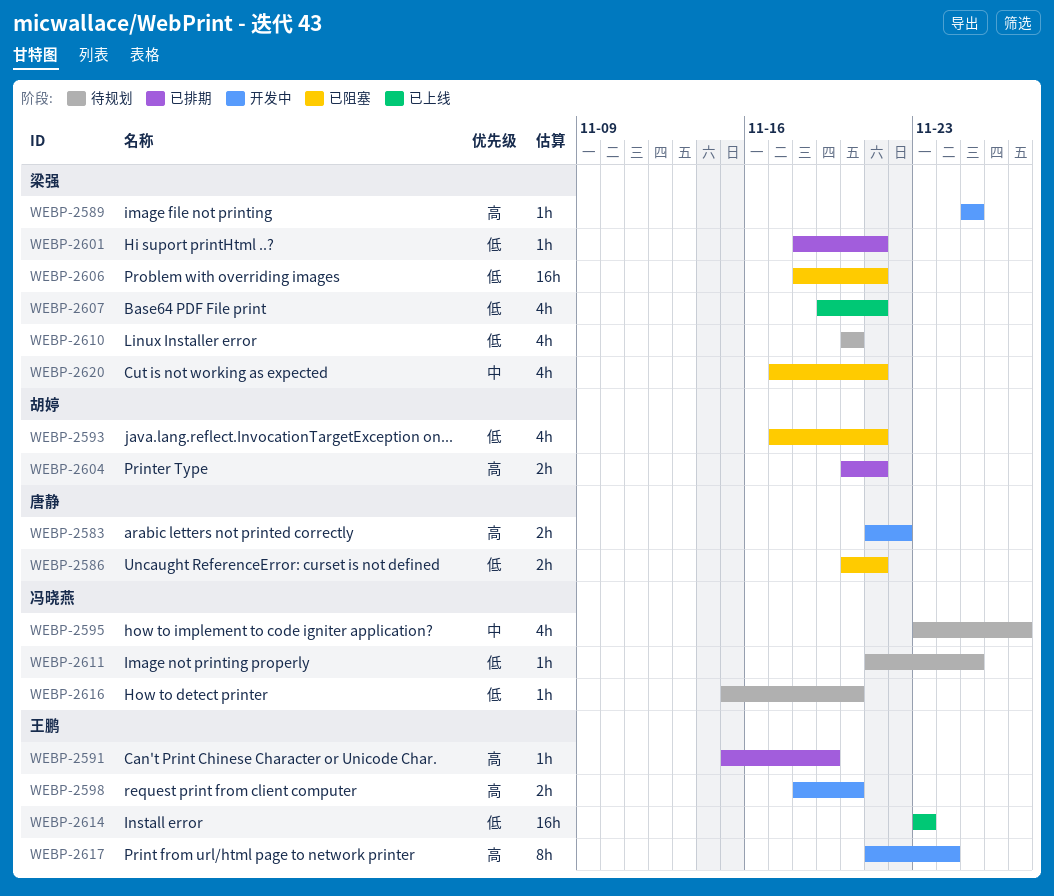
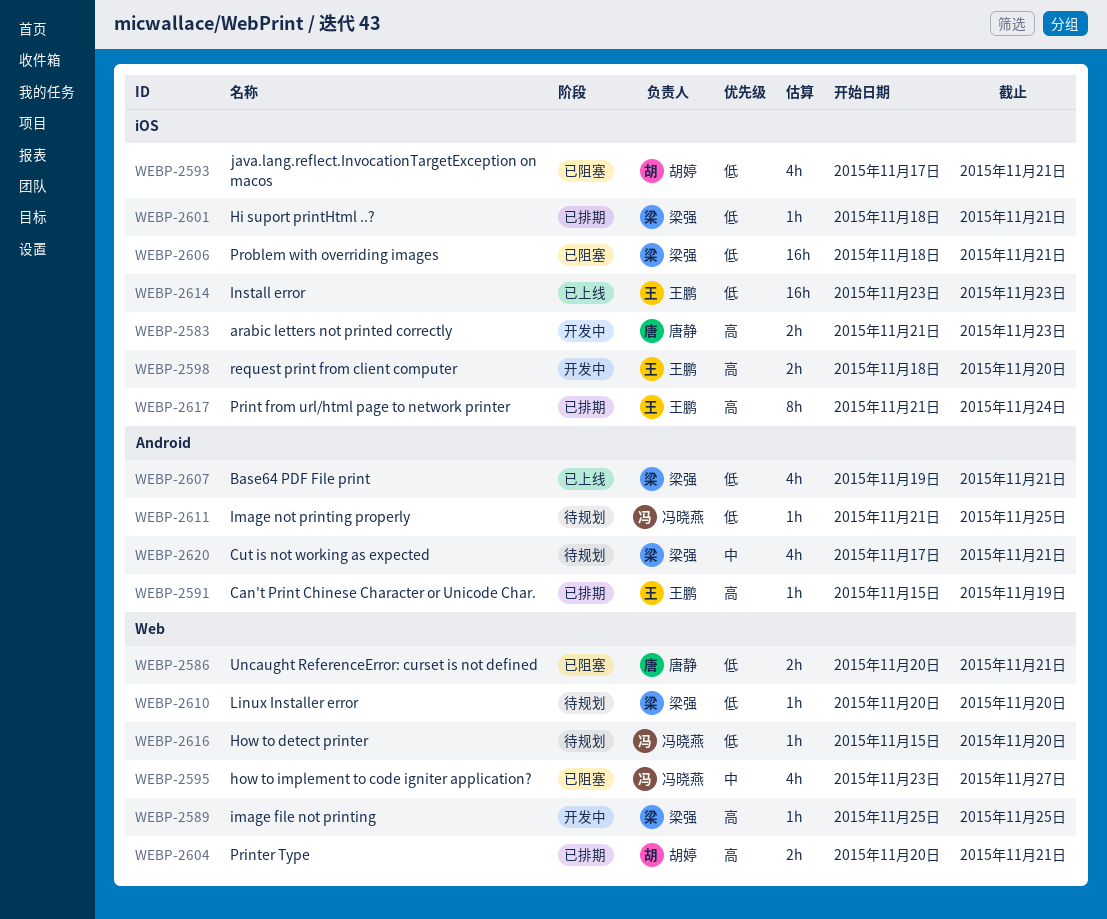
WEBP-2583, due: Nov 22 -> Nov 23
WEBP-2595, status: 待规划 -> 已阻塞
WEBP-2610, estimate: 4h -> 1h
WEBP-2617, status: 开发中 -> 已排期
WEBP-2620, status: 已阻塞 -> 待规划

